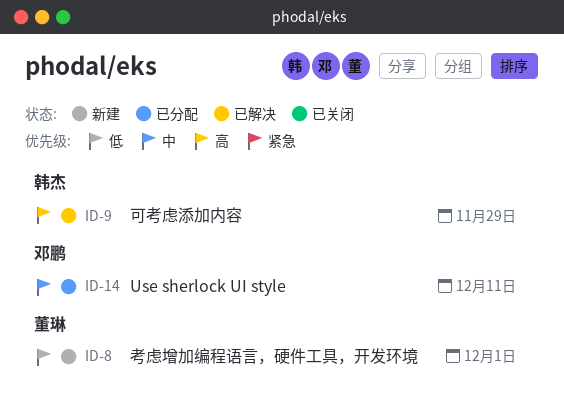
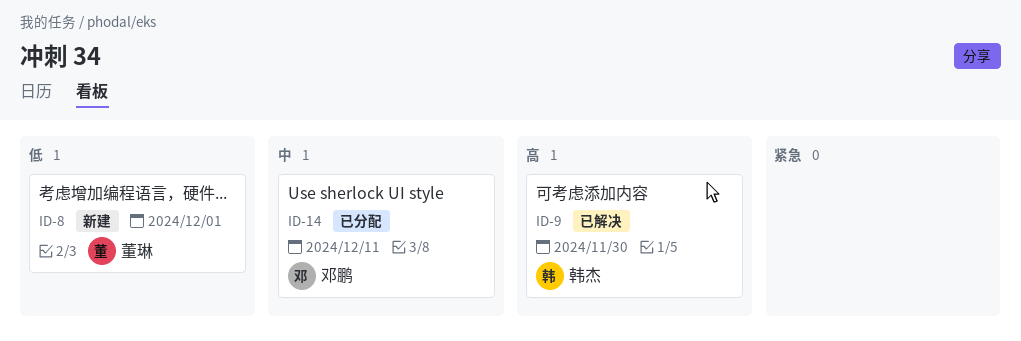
ID-9, due: Nov 29 -> Nov 30

